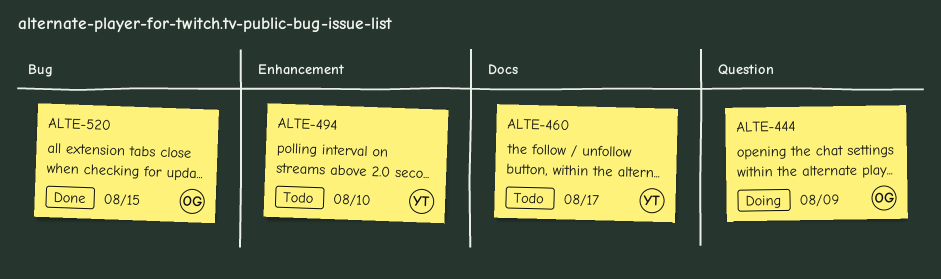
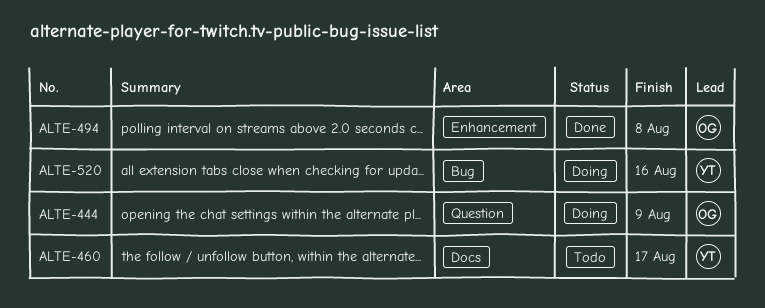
ALTE-494, status: Todo -> Done
ALTE-494, owner: YT -> OG
ALTE-494, due: Aug 10 -> Aug 8
ALTE-520, status: Done -> Doing
ALTE-520, owner: OG -> YT
ALTE-520, due: Aug 15 -> Aug 16

